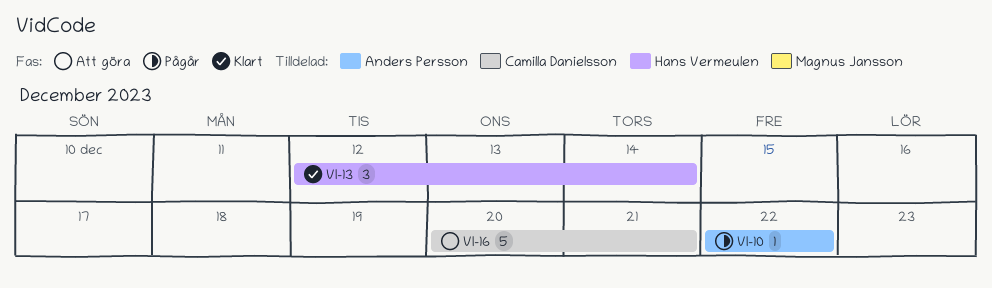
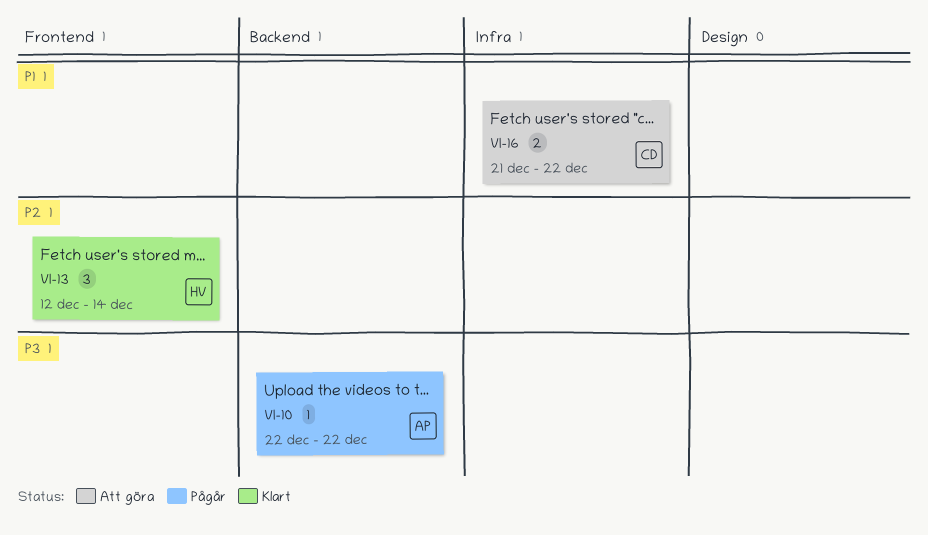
VI-16, estimate: 5 -> 2
VI-16, start: Dec 20 -> Dec 21
VI-16, due: Dec 21 -> Dec 22

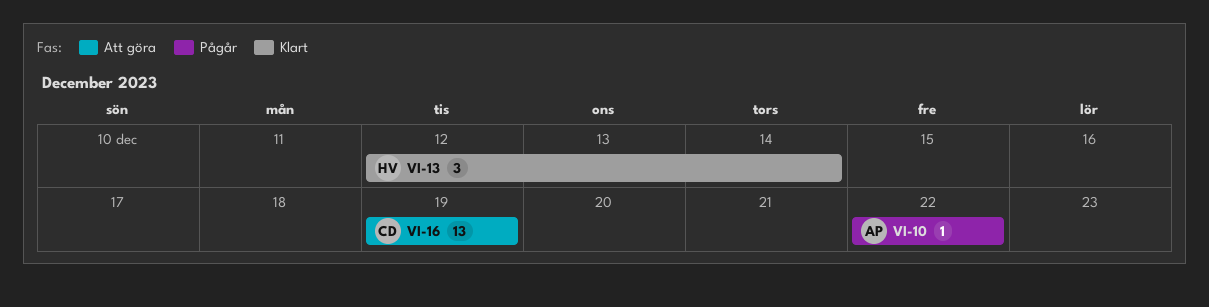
VI-16, estimate: 2 -> 13
VI-16, start: Dec 21 -> Dec 19
VI-16, due: Dec 22 -> Dec 19

